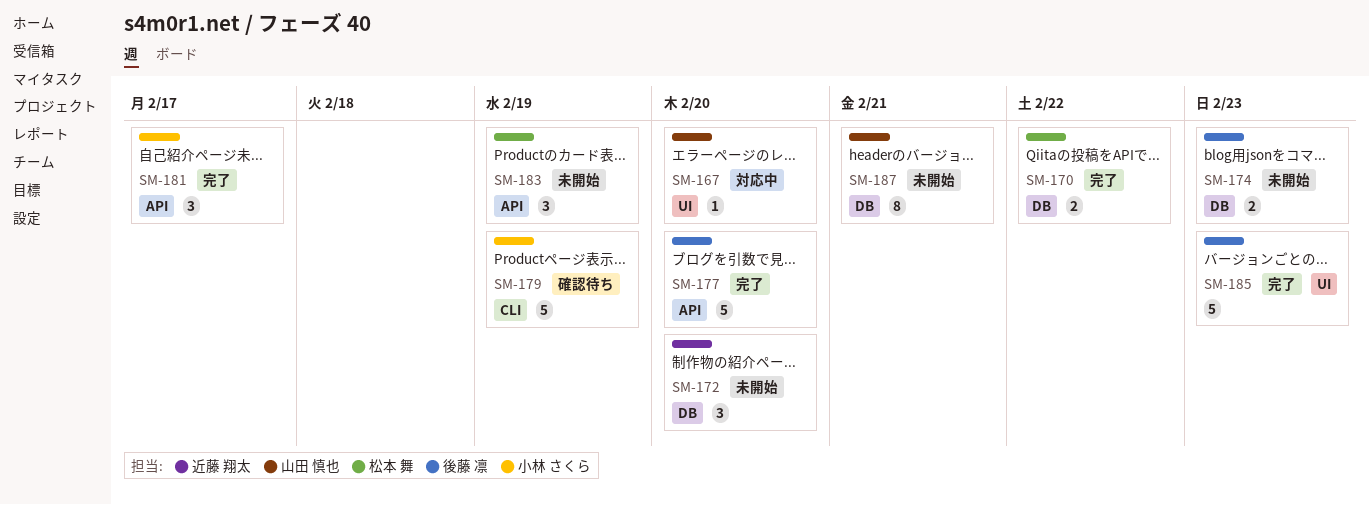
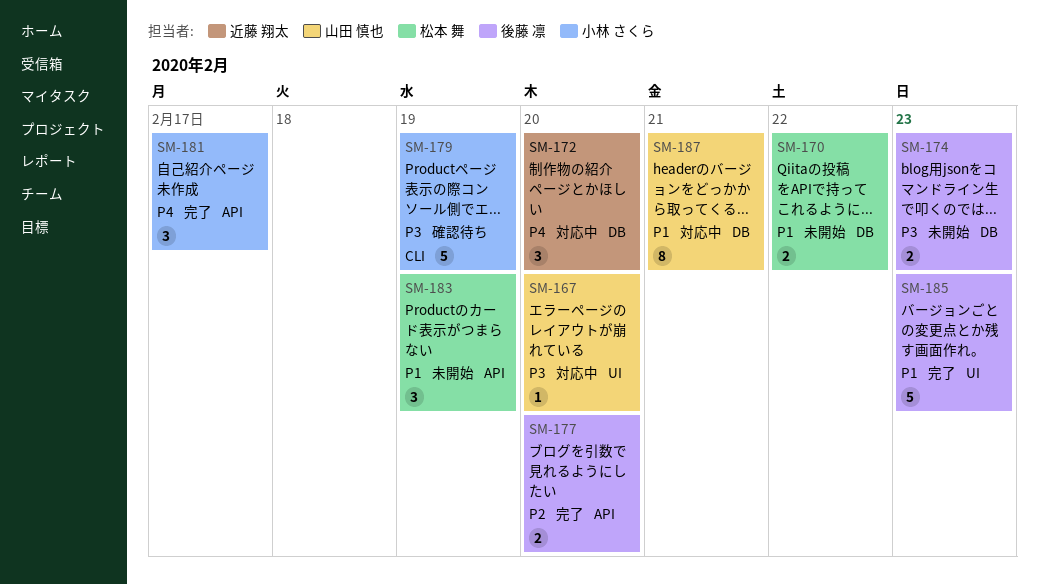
SM-170, status: 完了 -> 未開始
SM-172, status: 未開始 -> 対応中
SM-177, estimate: 5 -> 2
SM-187, status: 未開始 -> 対応中

